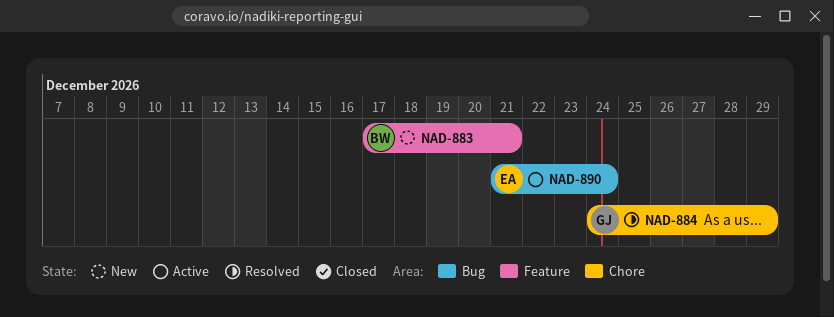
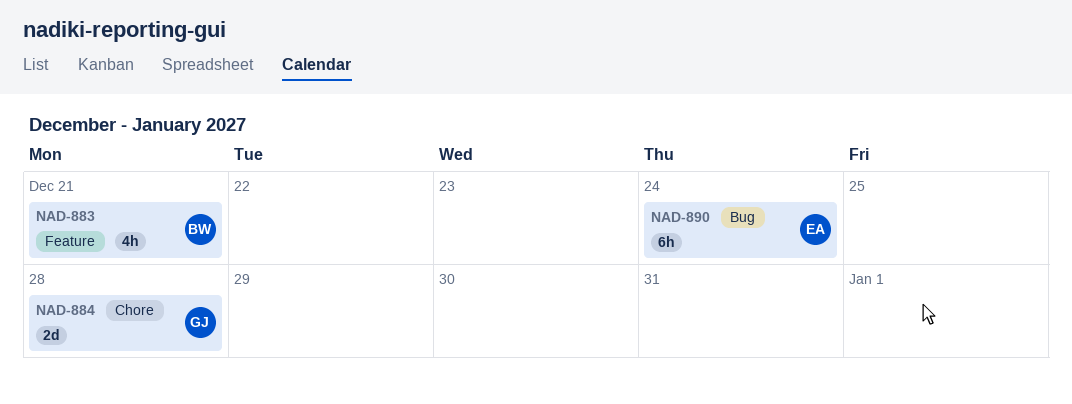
NAD-884, due: Dec 29 -> Dec 28

